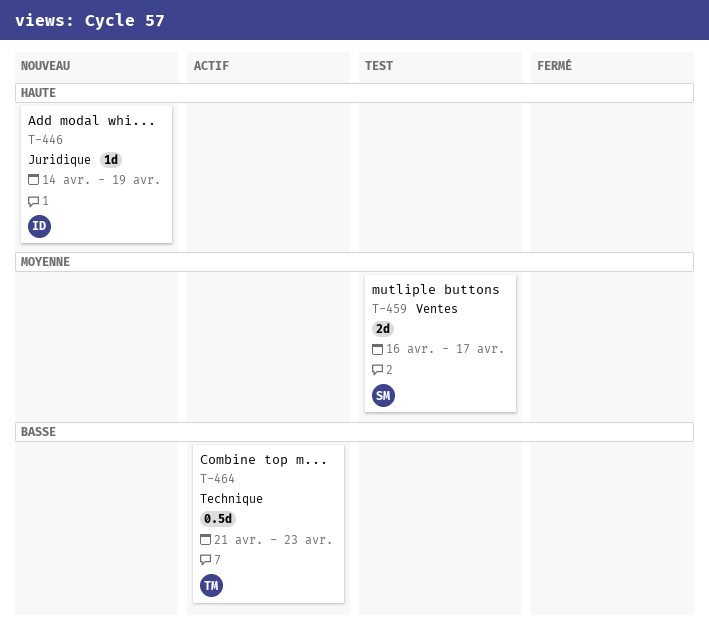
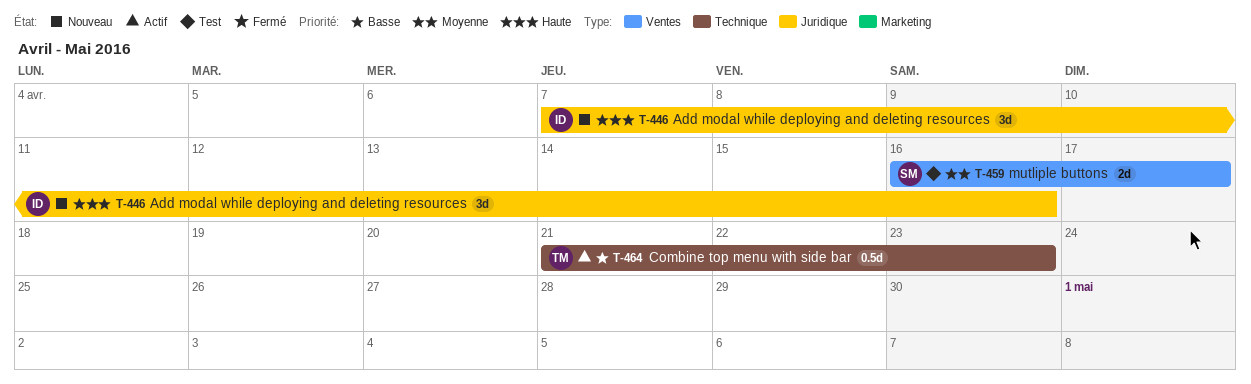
T-446, estimate: 1d -> 3d
T-446, start: Apr 14 -> Apr 7
T-446, due: Apr 19 -> Apr 16

